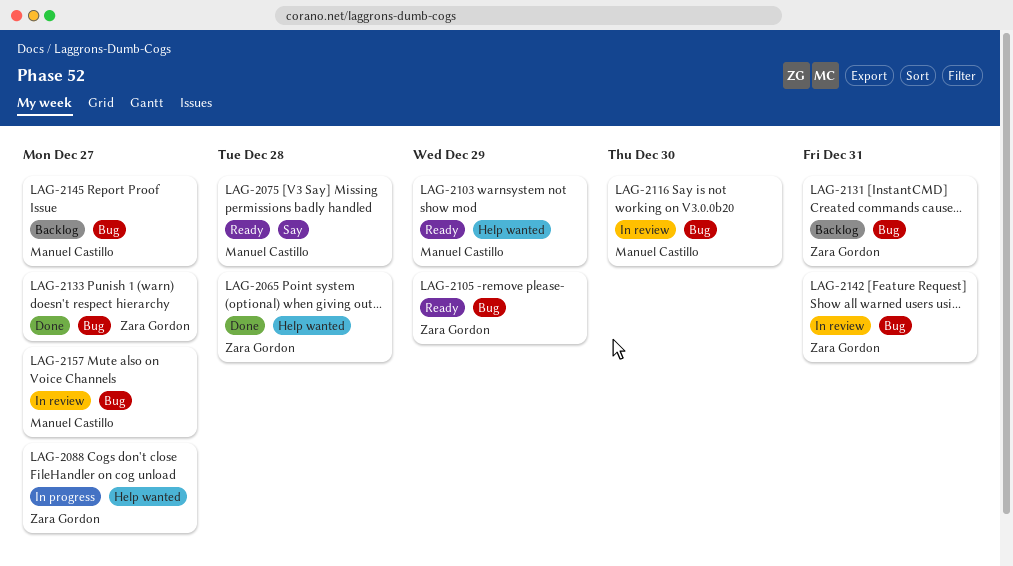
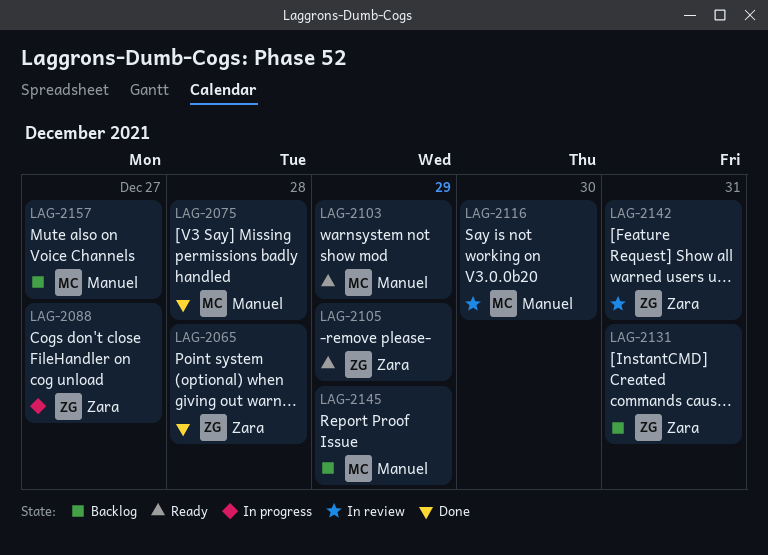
LAG-2075, status: Ready -> Done
LAG-2133: present -> none
LAG-2145, due: Dec 27 -> Dec 29
LAG-2157, status: In review -> Backlog

